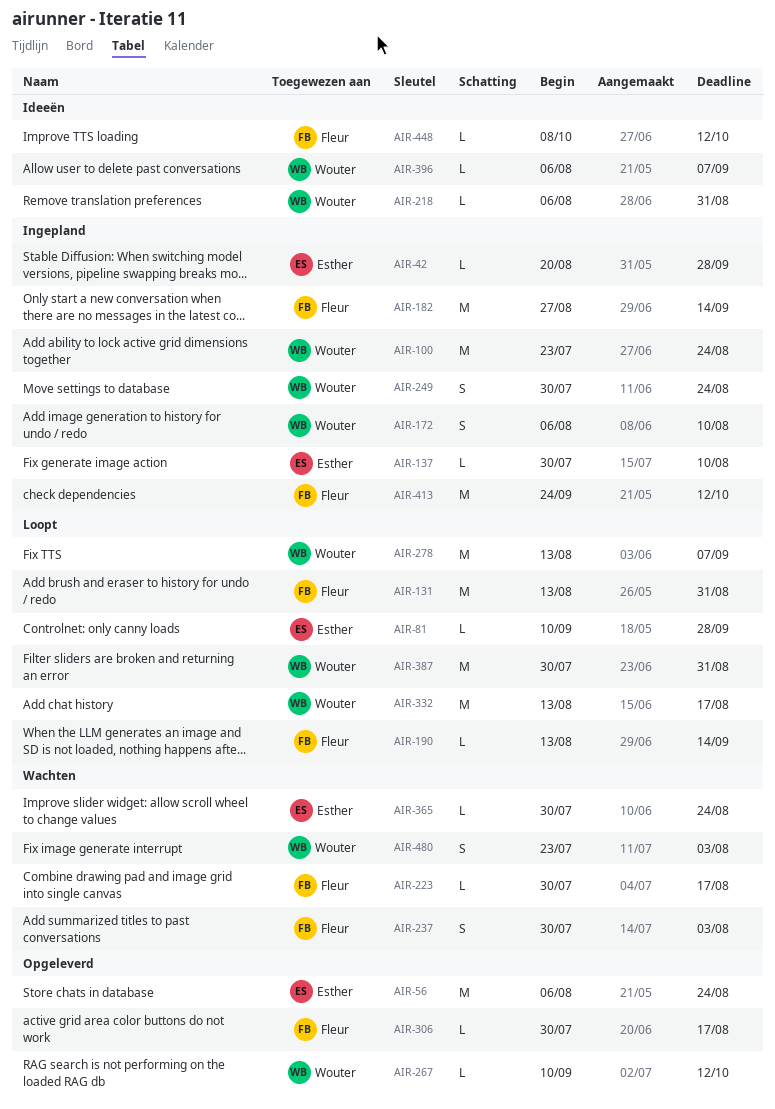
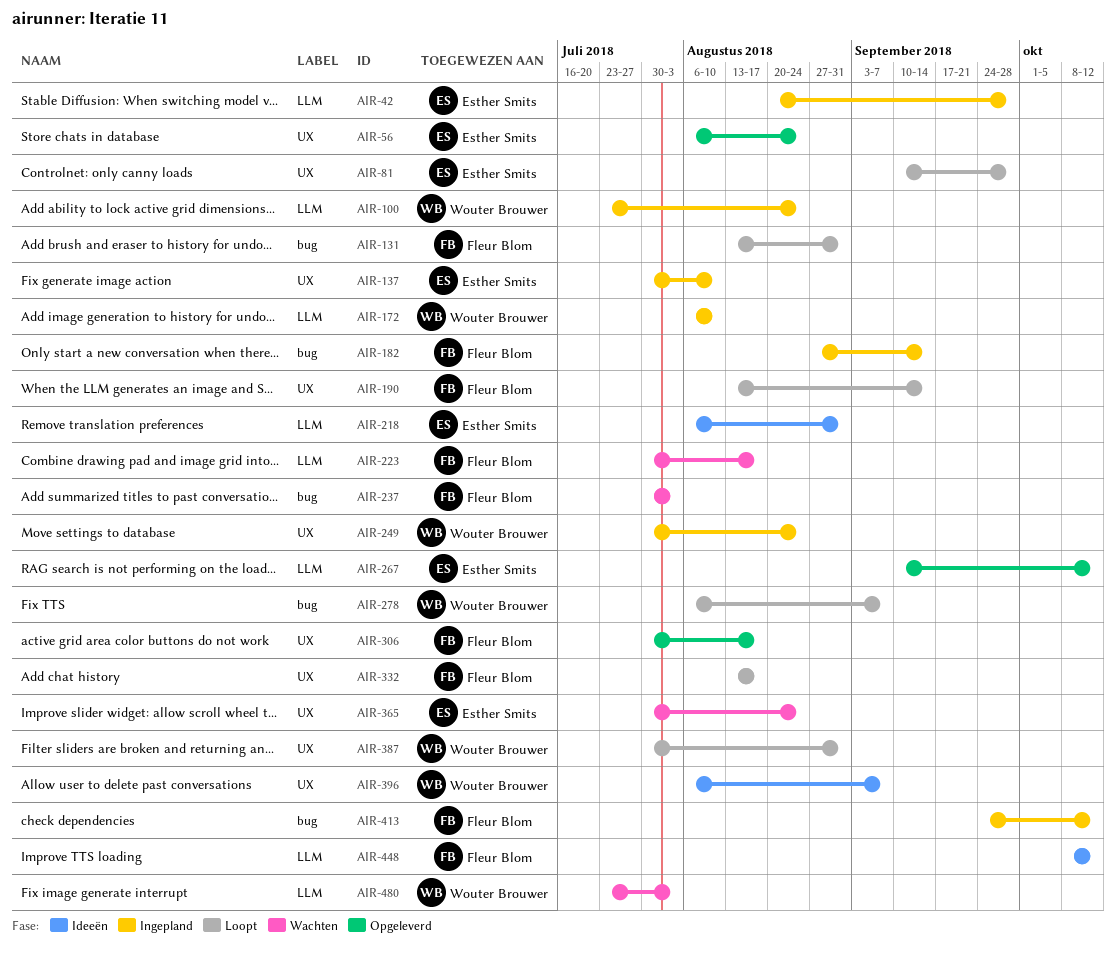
AIR-218, owner: Wouter Brouwer -> Esther Smits
AIR-267, owner: Wouter Brouwer -> Esther Smits
AIR-278, start: Aug 13 -> Aug 6
AIR-332, owner: Wouter Brouwer -> Fleur Blom

